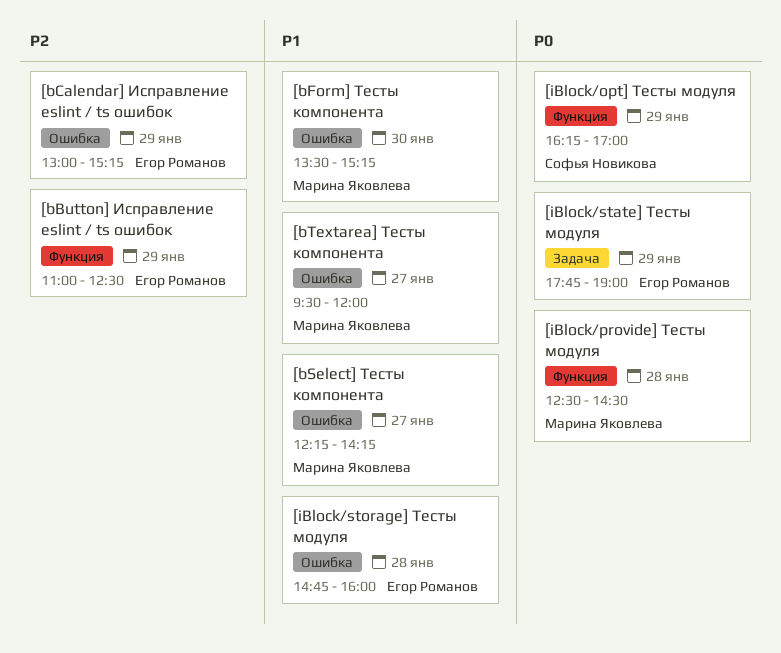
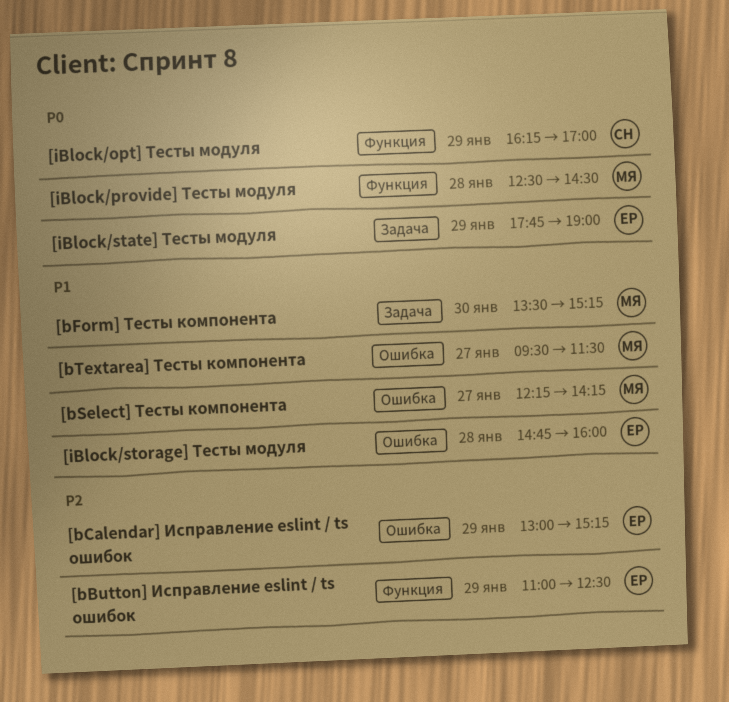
[bForm] Тесты компонента, label: Ошибка -> Задача
[bTextarea] Тесты компонента, ends: 12:00 -> 11:30

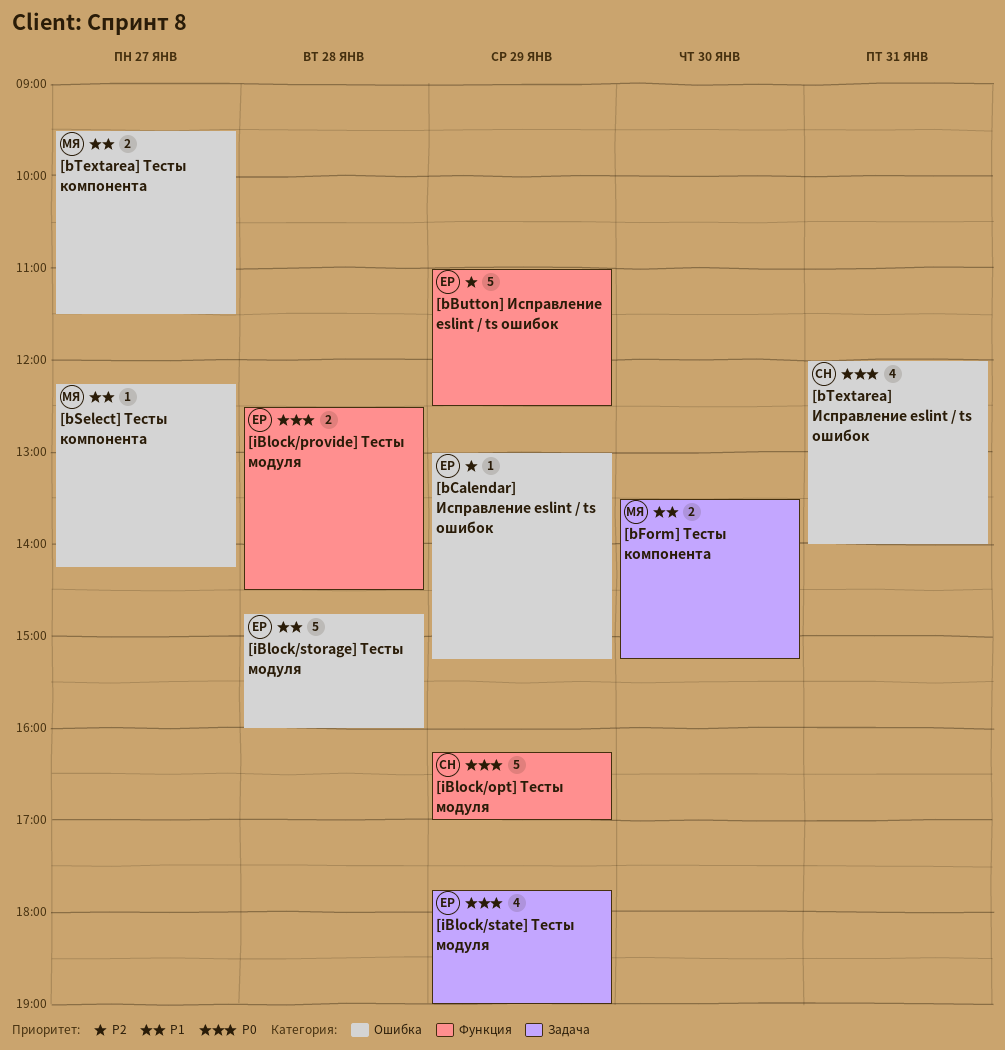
[bTextarea] Исправление eslint / ts ошибок: none -> present
[iBlock/provide] Тесты модуля, owner: МЯ -> ЕР

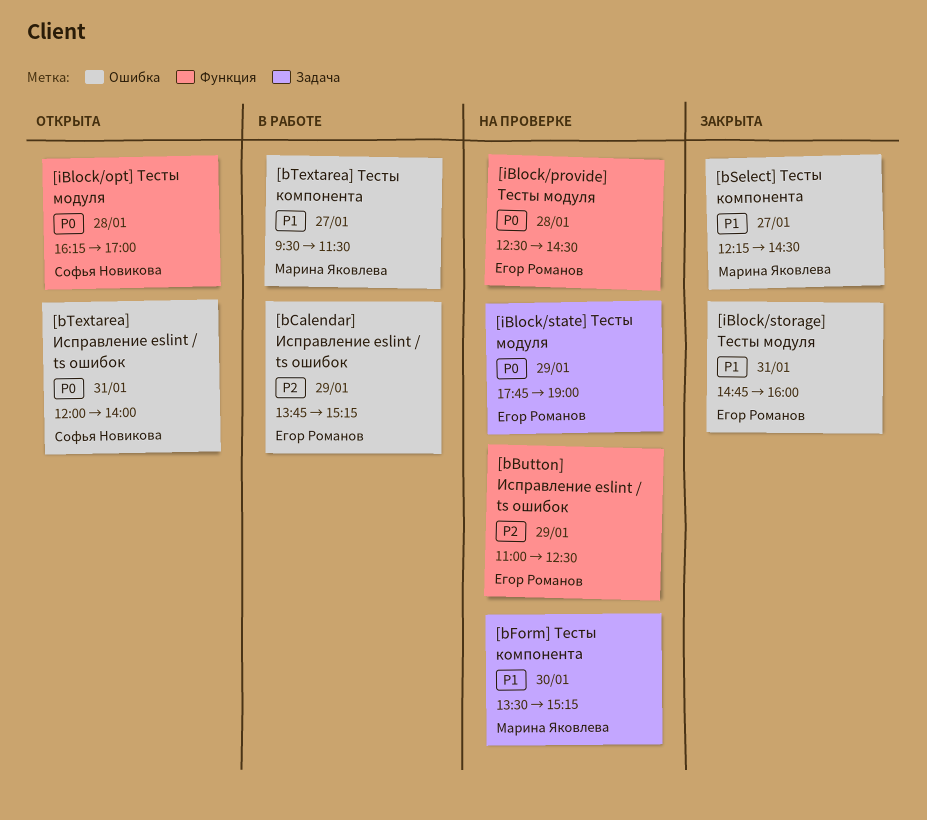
[bCalendar] Исправление eslint / ts ошибок, begins: 13:00 -> 13:45
[bSelect] Тесты компонента, ends: 14:15 -> 14:30
[iBlock/opt] Тесты модуля, day: Jan 29 -> Jan 28
[iBlock/storage] Тесты модуля, day: Jan 28 -> Jan 31

